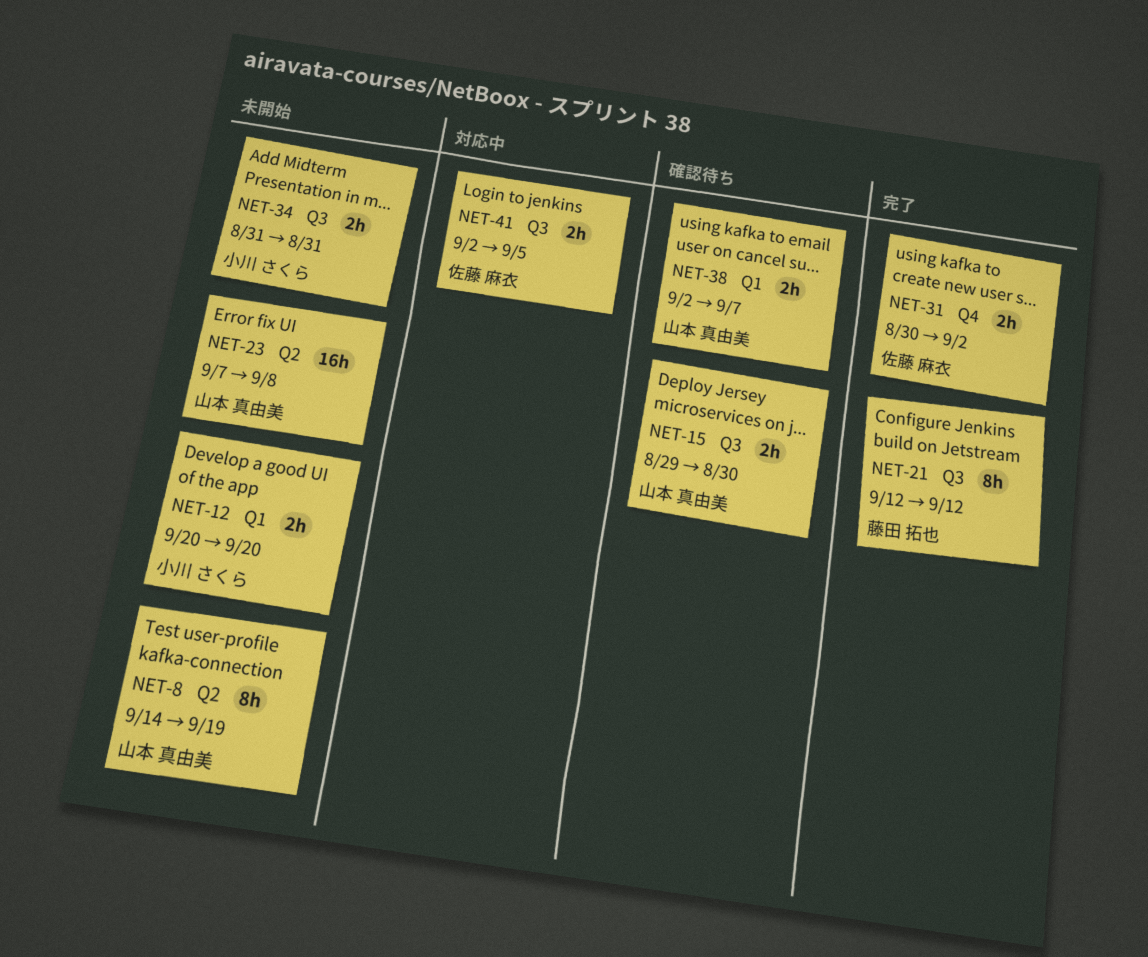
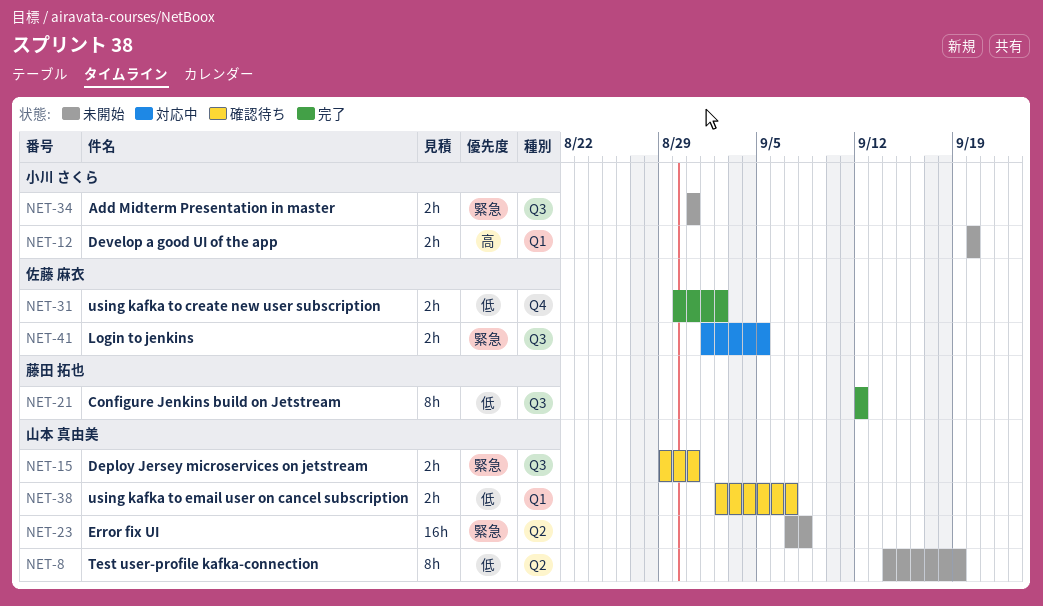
NET-15, due: Aug 30 -> Aug 31
NET-41, start: Sep 2 -> Sep 1

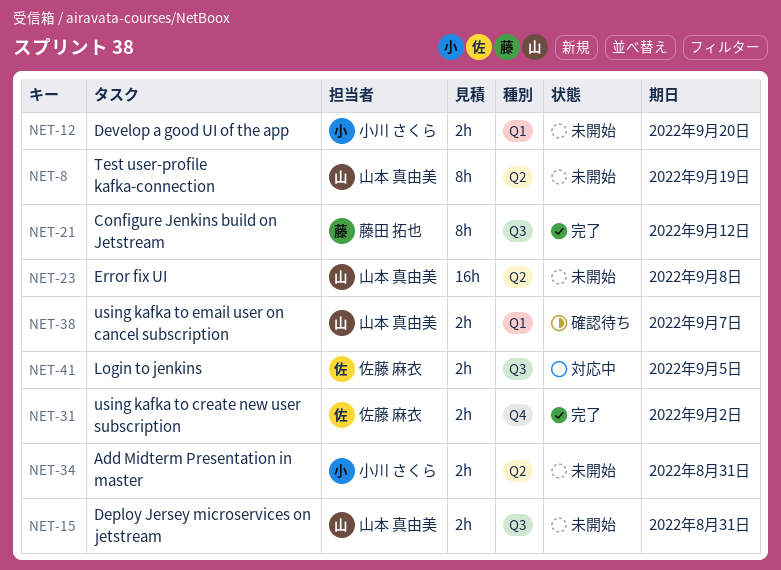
NET-15, status: 確認待ち -> 未開始
NET-34, label: Q3 -> Q2

